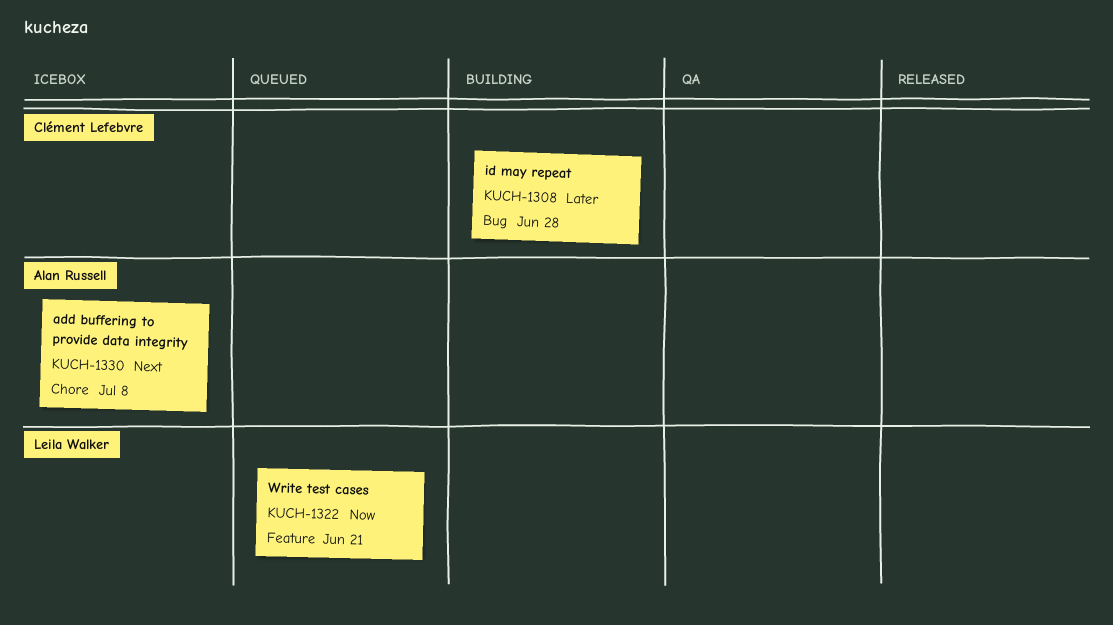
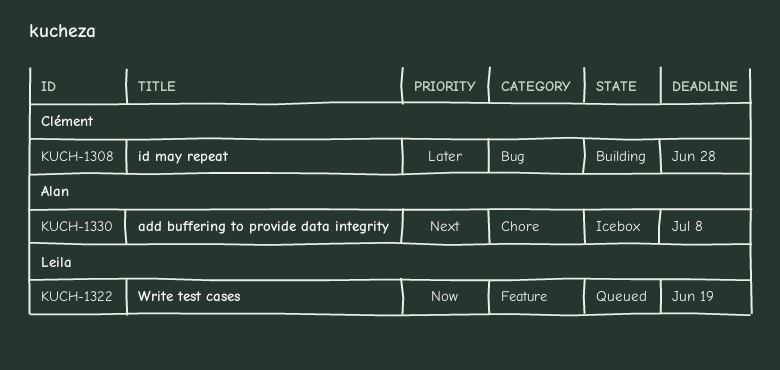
KUCH-1322, due: Jun 21 -> Jun 19

